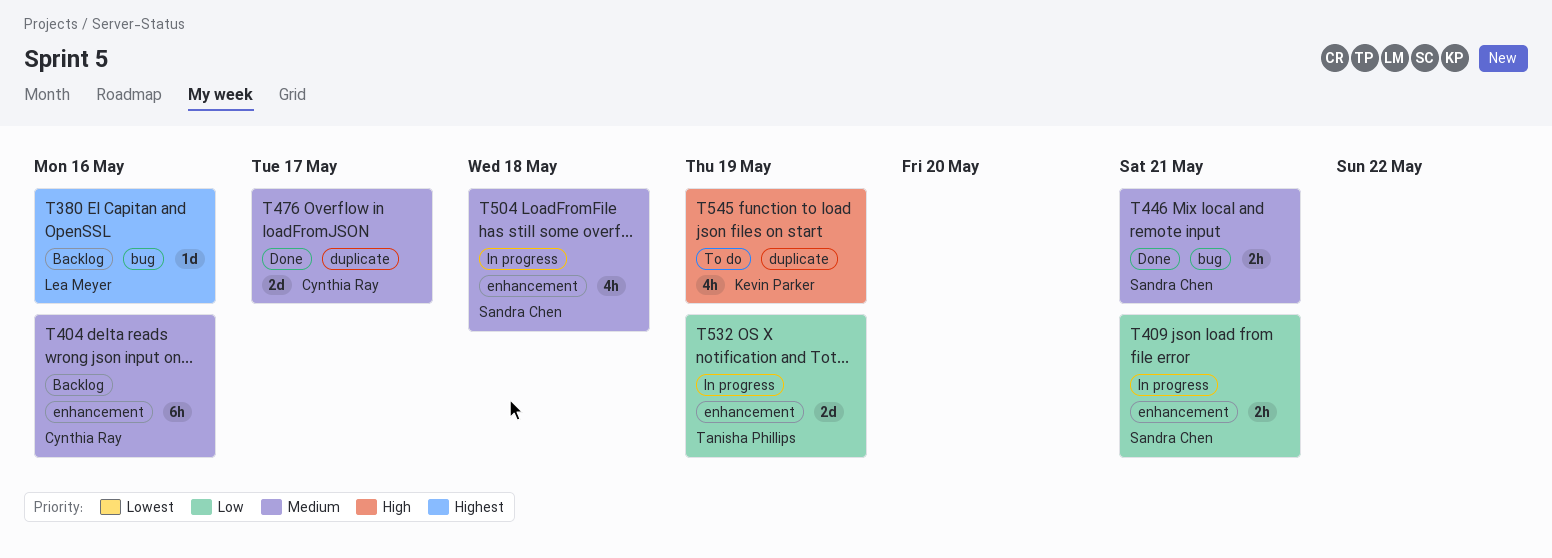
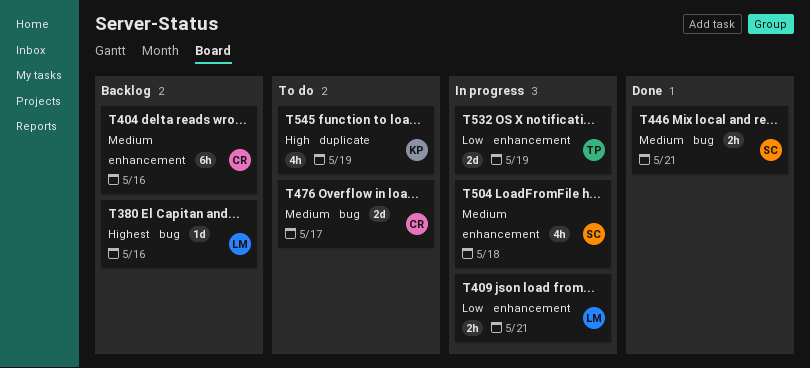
T409, owner: Sandra Chen -> Lea Meyer
T476, status: Done -> To do
T476, label: duplicate -> bug

